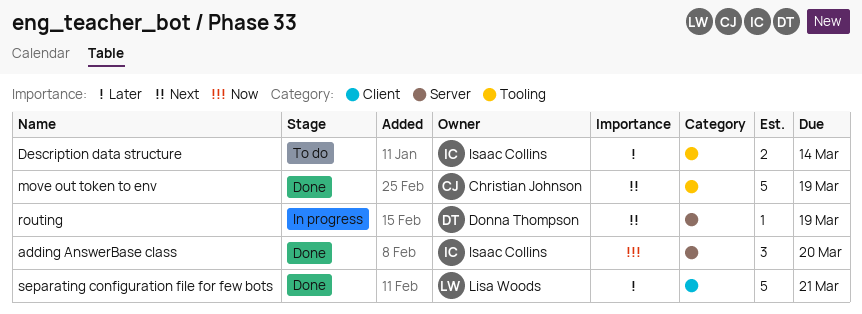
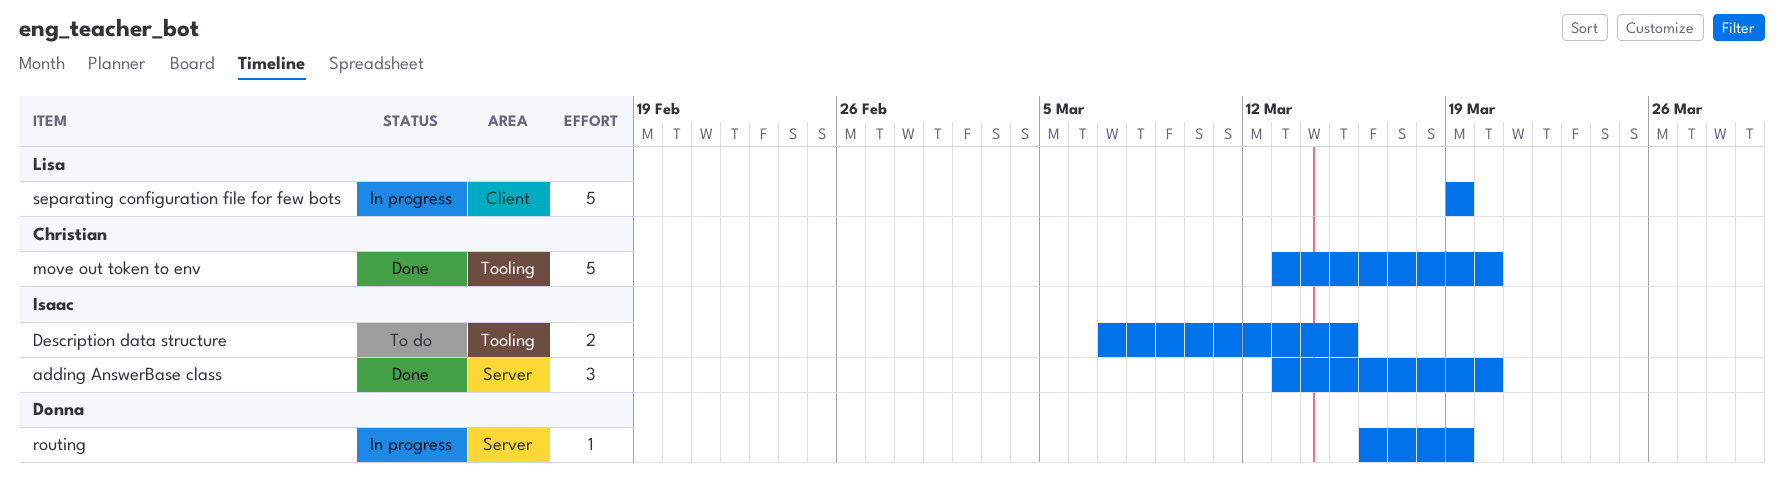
Description data structure, due: Mar 14 -> Mar 15
move out token to env, due: Mar 19 -> Mar 20
separating configuration file for few bots, status: Done -> In progress
separating configuration file for few bots, due: Mar 21 -> Mar 19

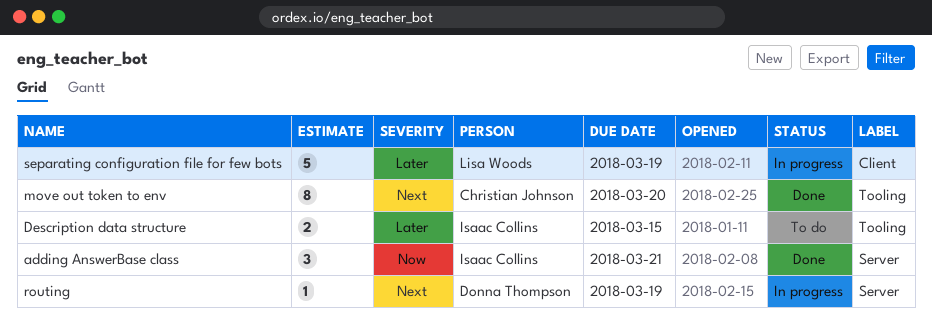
adding AnswerBase class, due: Mar 20 -> Mar 21
move out token to env, estimate: 5 -> 8

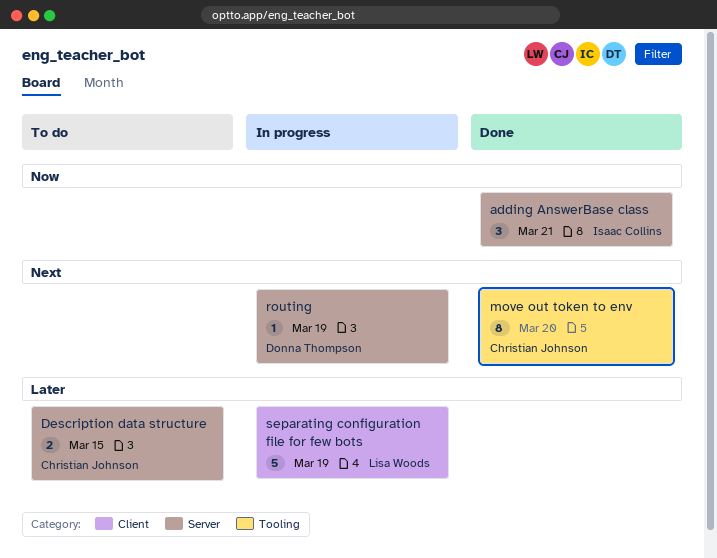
Description data structure, owner: Isaac Collins -> Christian Johnson
Description data structure, label: Tooling -> Server

